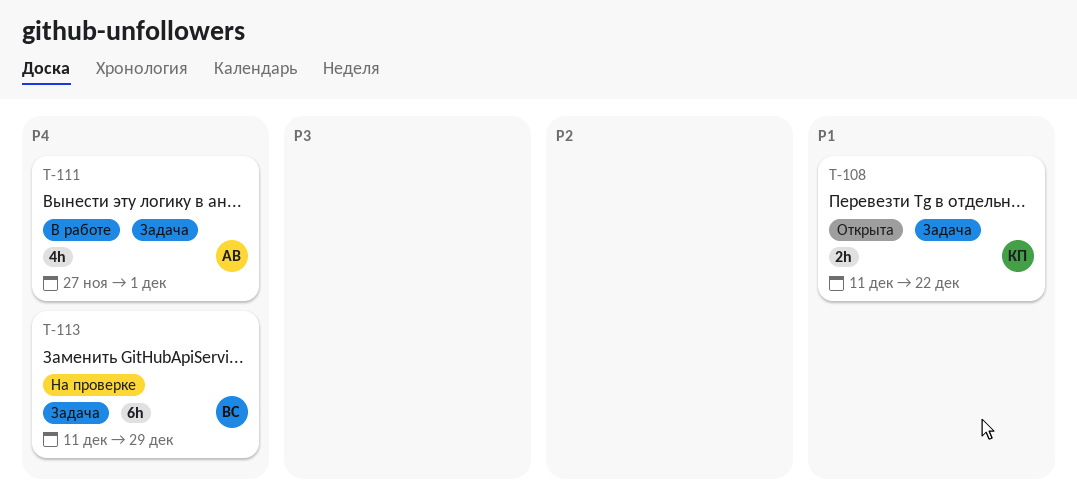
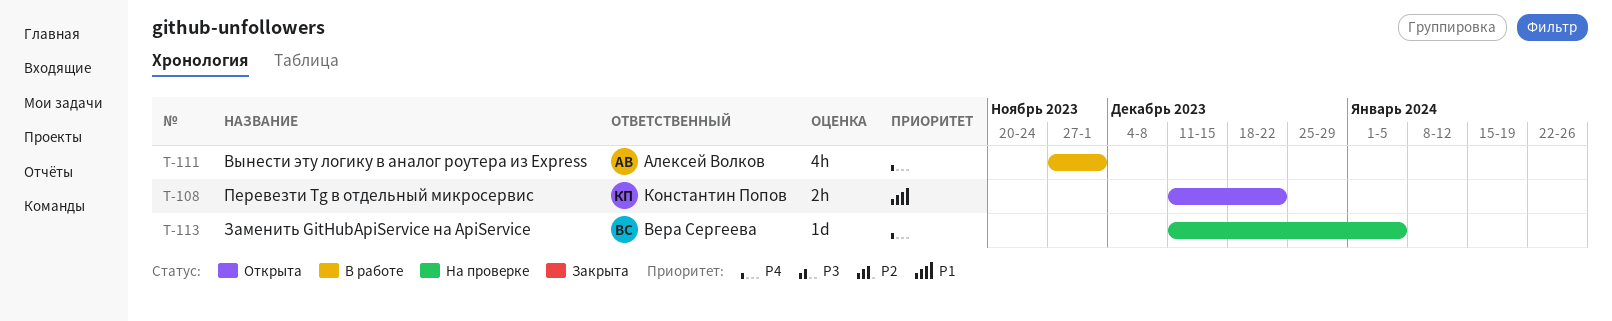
T-113, estimate: 6h -> 1d
T-113, due: Dec 29 -> Jan 5

